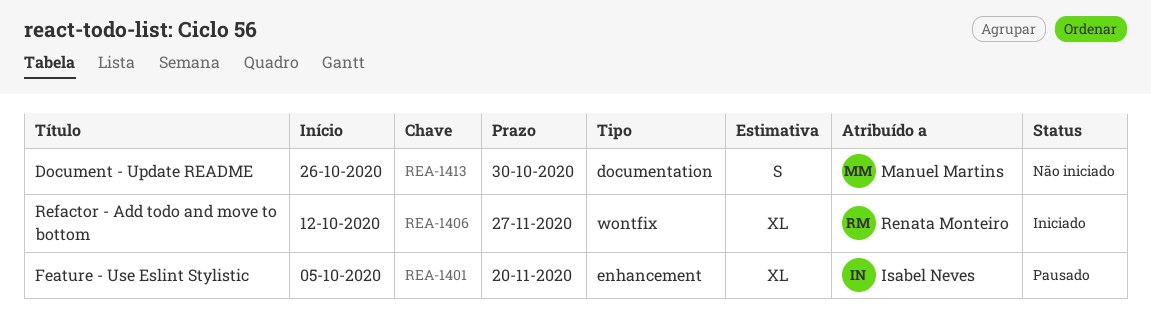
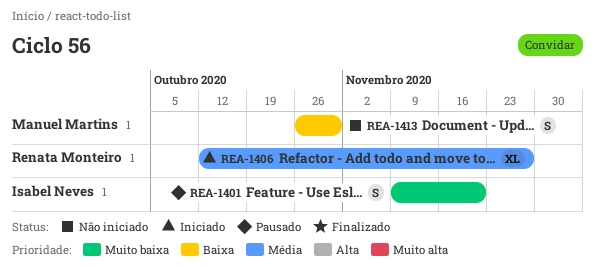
REA-1401, estimate: XL -> S
REA-1401, start: Oct 5 -> Nov 9

